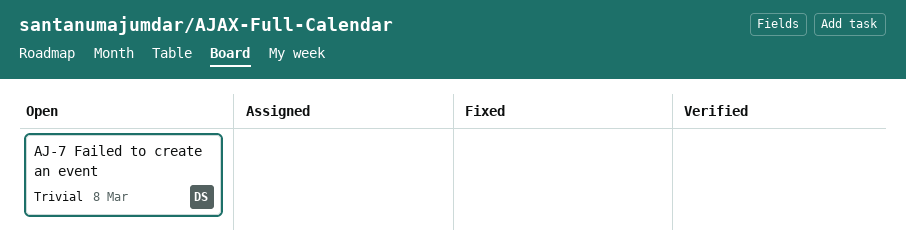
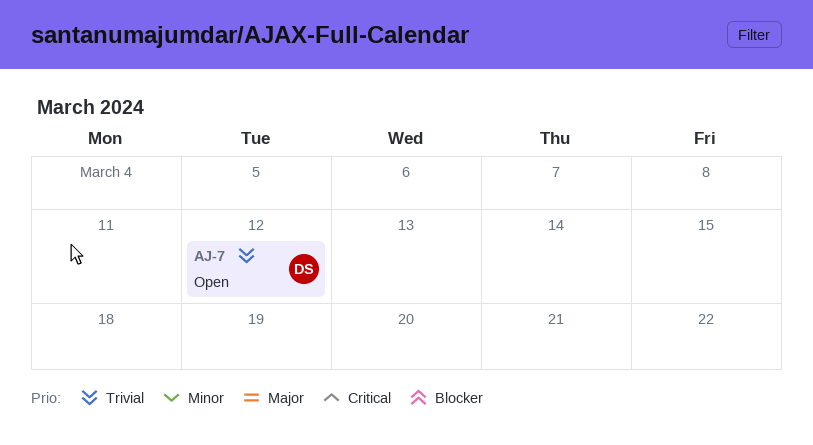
AJ-7, due: Mar 8 -> Mar 12

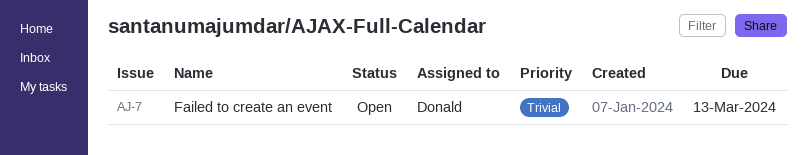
AJ-7, due: Mar 12 -> Mar 13

